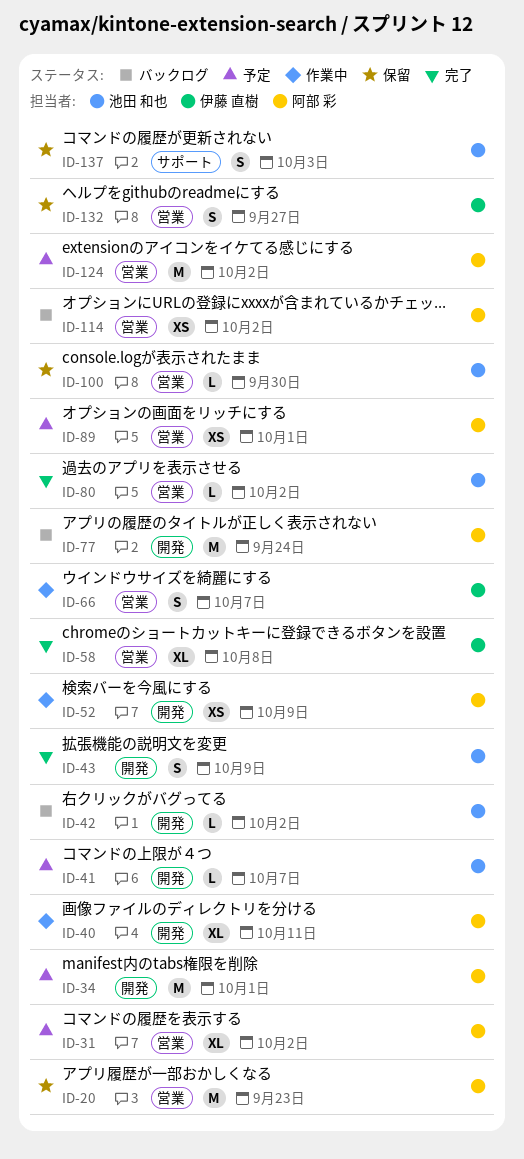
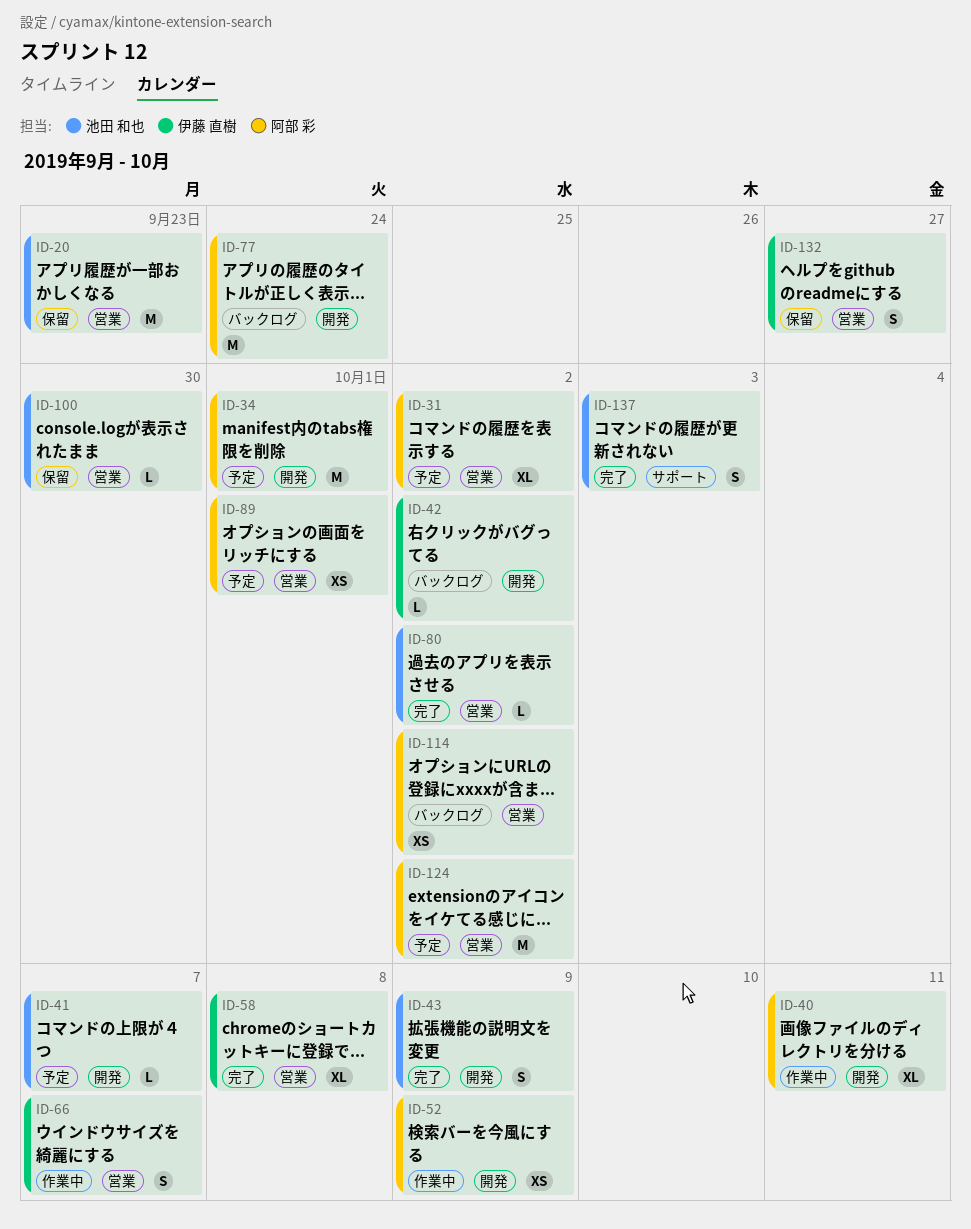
ID-20, owner: 阿部 彩 -> 池田 和也
ID-42, owner: 池田 和也 -> 伊藤 直樹
ID-137, status: 保留 -> 完了

